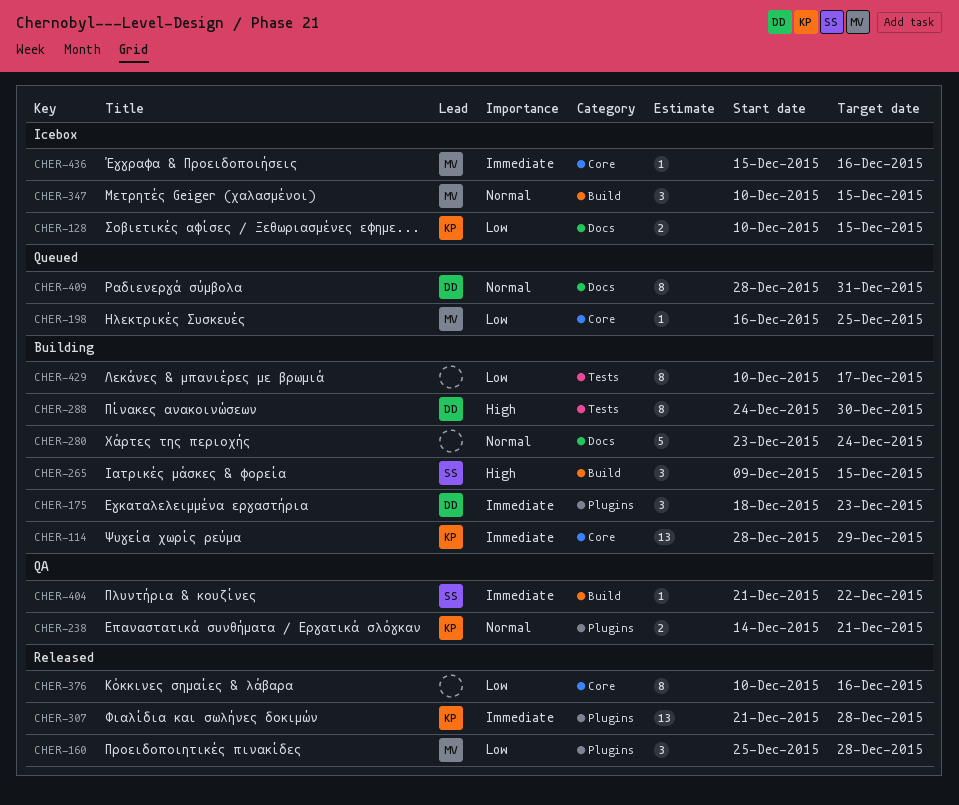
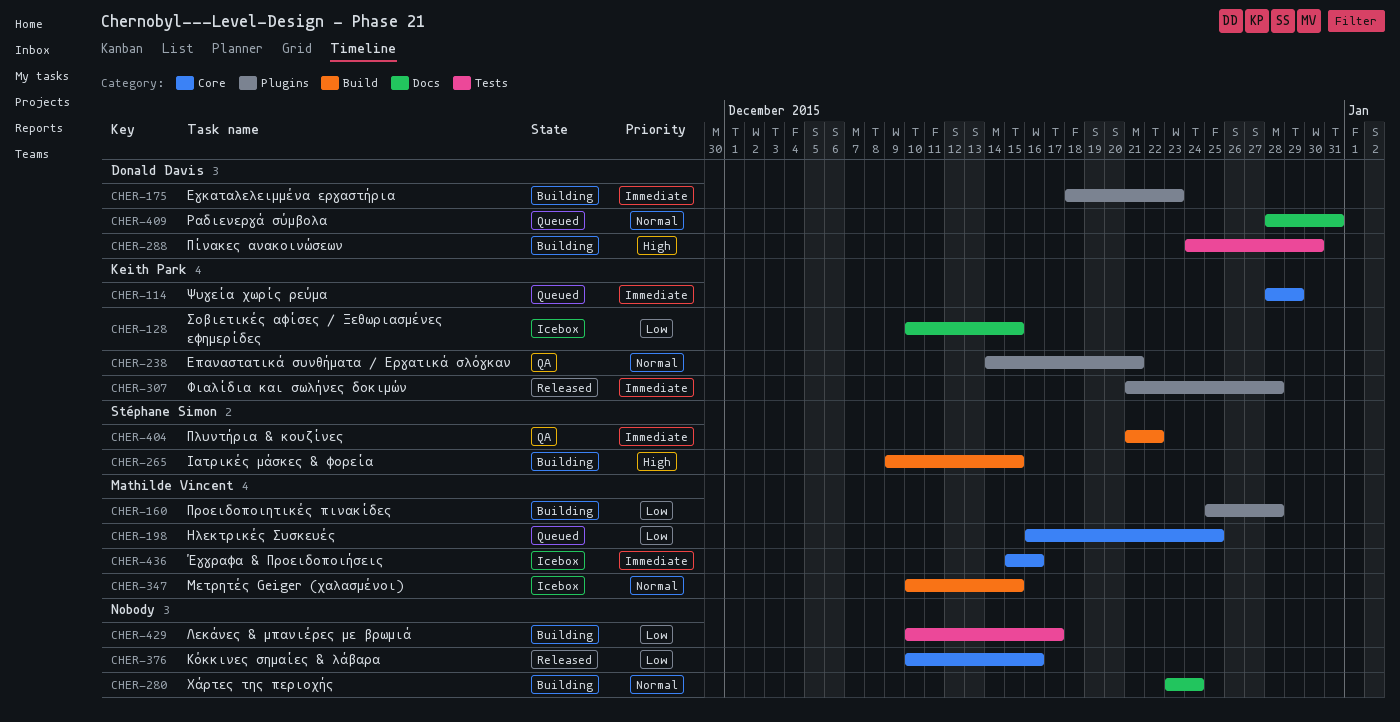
CHER-114, status: Building -> Queued
CHER-160, status: Released -> Building

